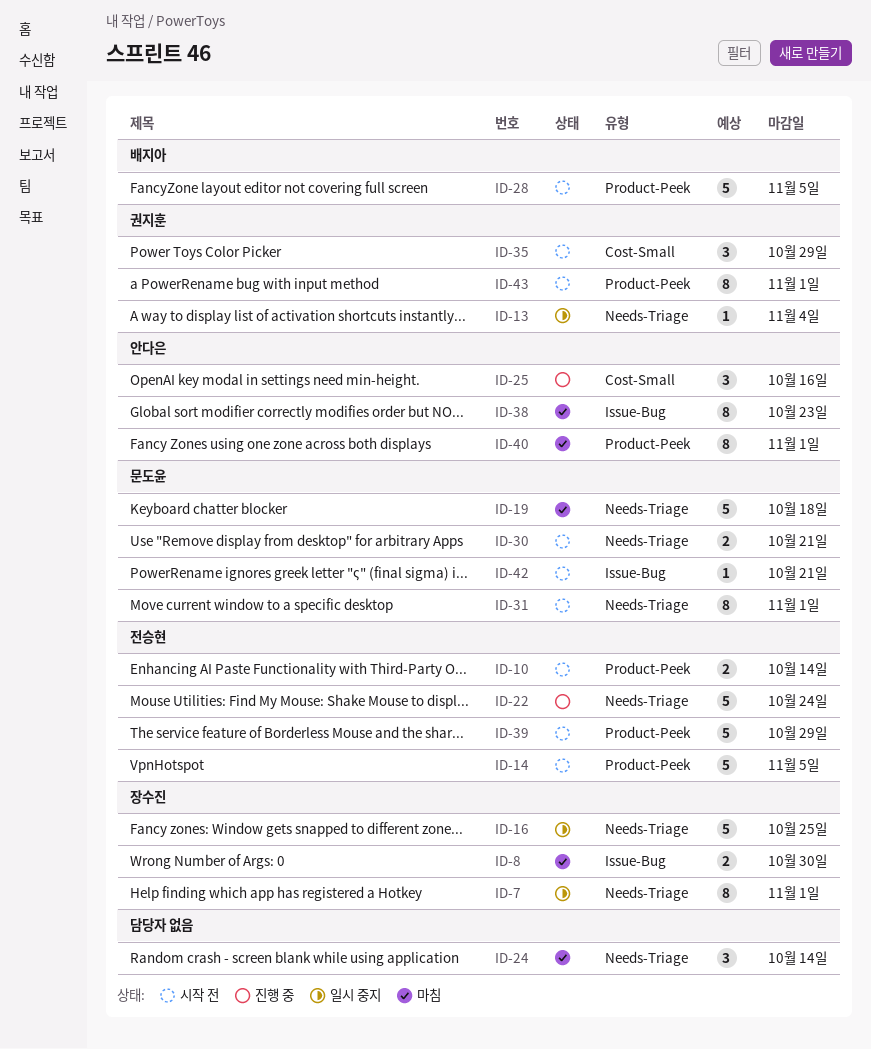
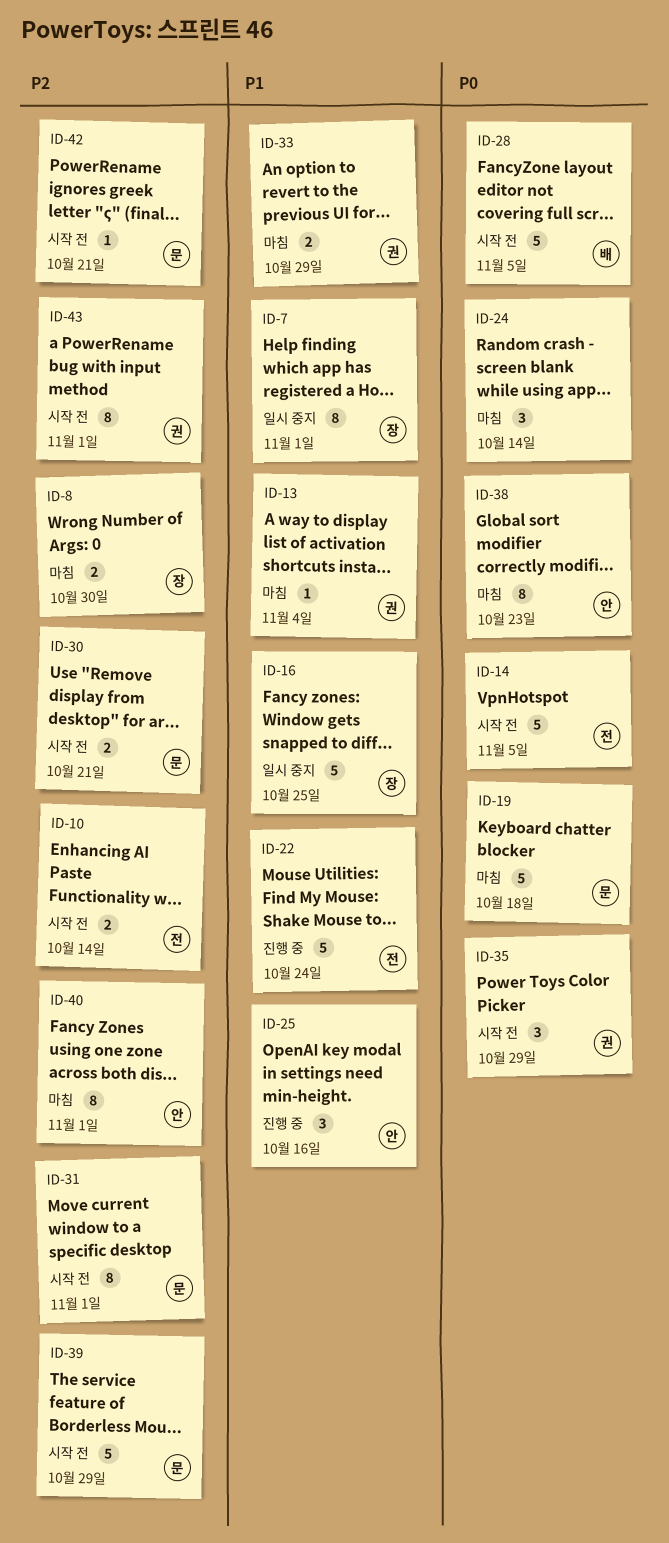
ID-13, status: 일시 중지 -> 마침
ID-33: none -> present
ID-39, owner: 전승현 -> 문도윤

